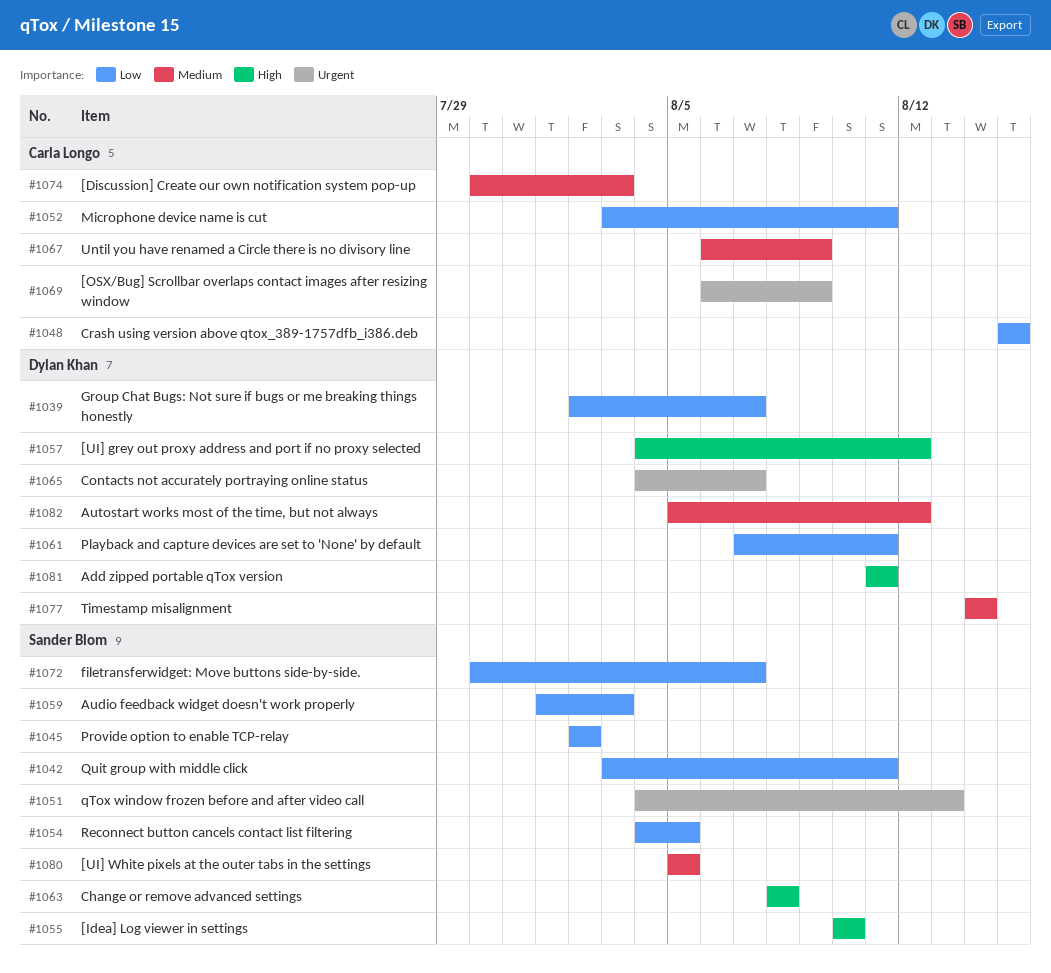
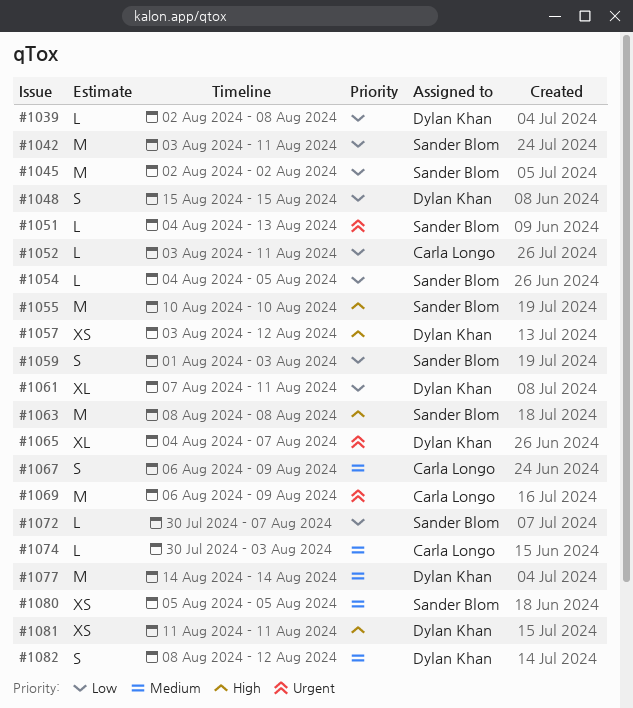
#1039, due: Aug 7 -> Aug 8
#1048, owner: Carla Longo -> Dylan Khan
#1057, start: Aug 4 -> Aug 3
#1082, start: Aug 5 -> Aug 8

